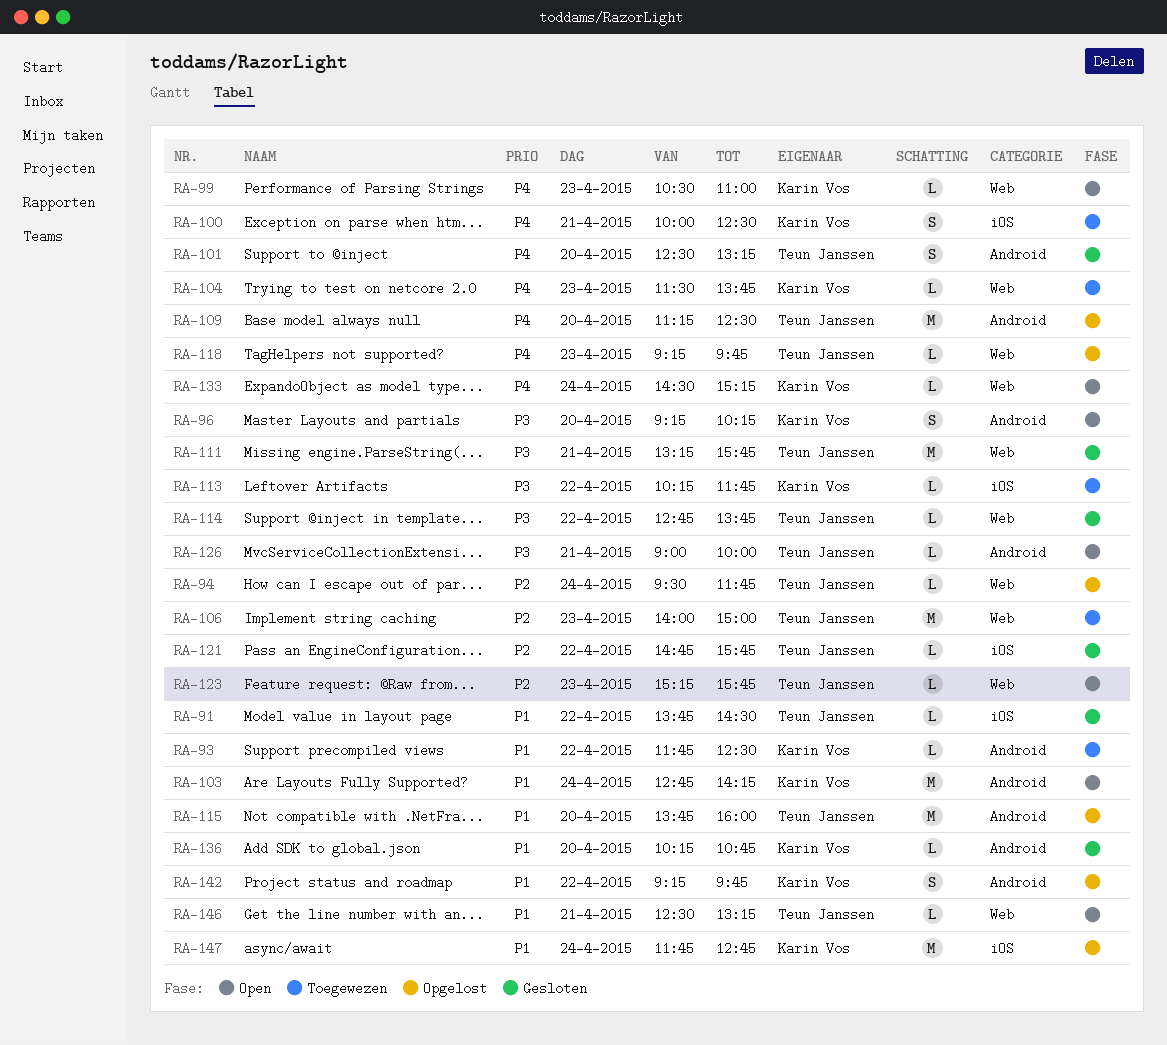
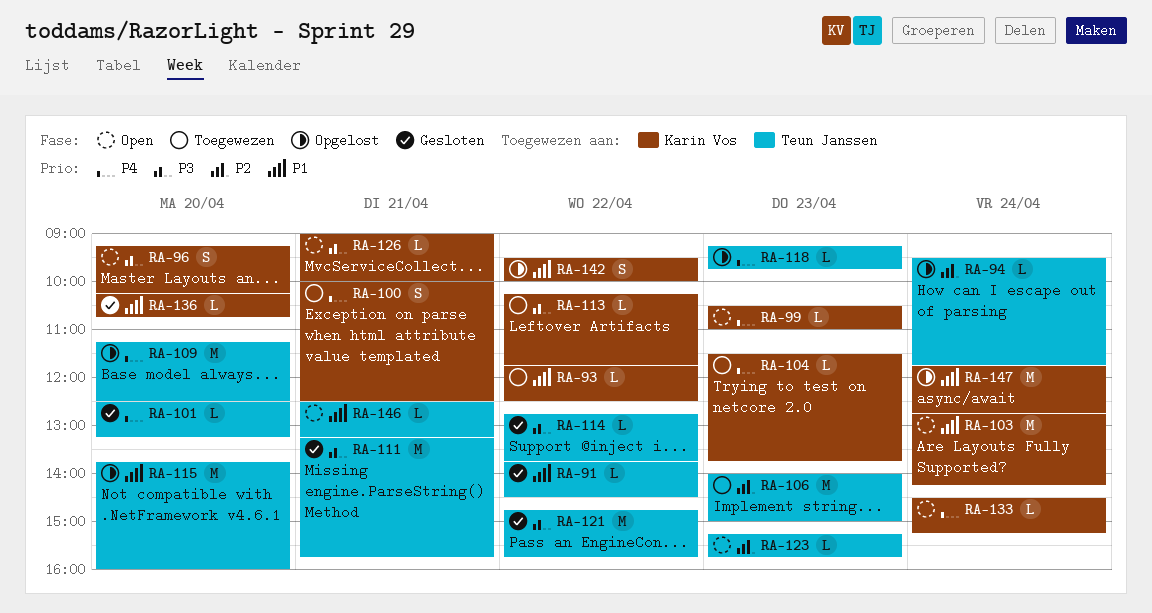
RA-101, estimate: S -> L
RA-121, priority: P2 -> P3
RA-121, estimate: L -> M
RA-126, owner: Teun Janssen -> Karin Vos
RA-142, begins: 09:15 -> 09:30
RA-142, ends: 09:45 -> 10:00

